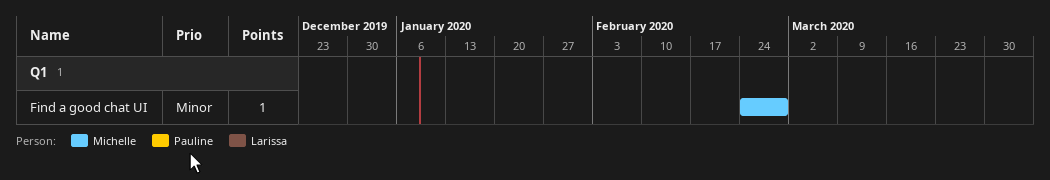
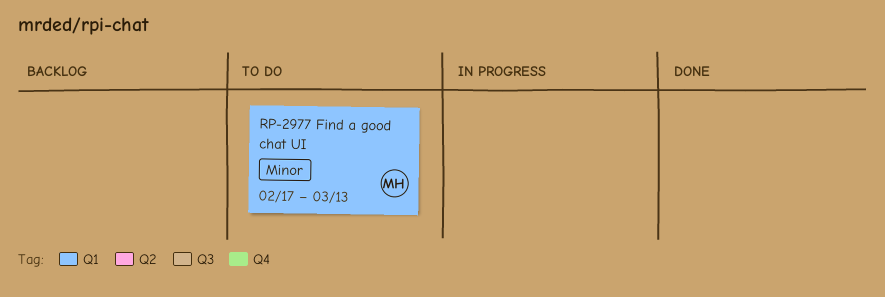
Find a good chat UI, start: Feb 24 -> Feb 17
Find a good chat UI, due: Feb 28 -> Mar 13

